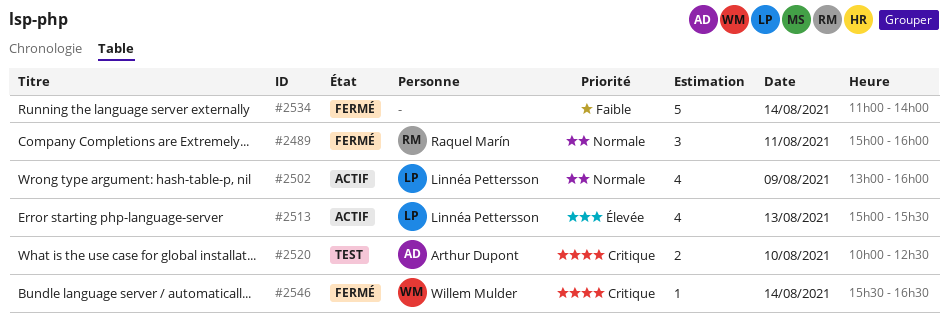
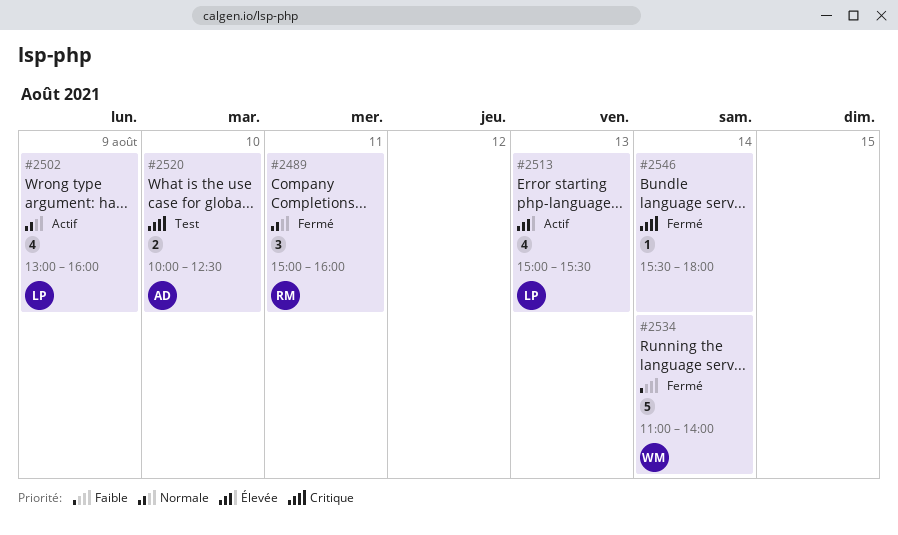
#2534, owner: none -> Willem Mulder
#2546, owner: Willem Mulder -> none
#2546, ends: 16:30 -> 18:00

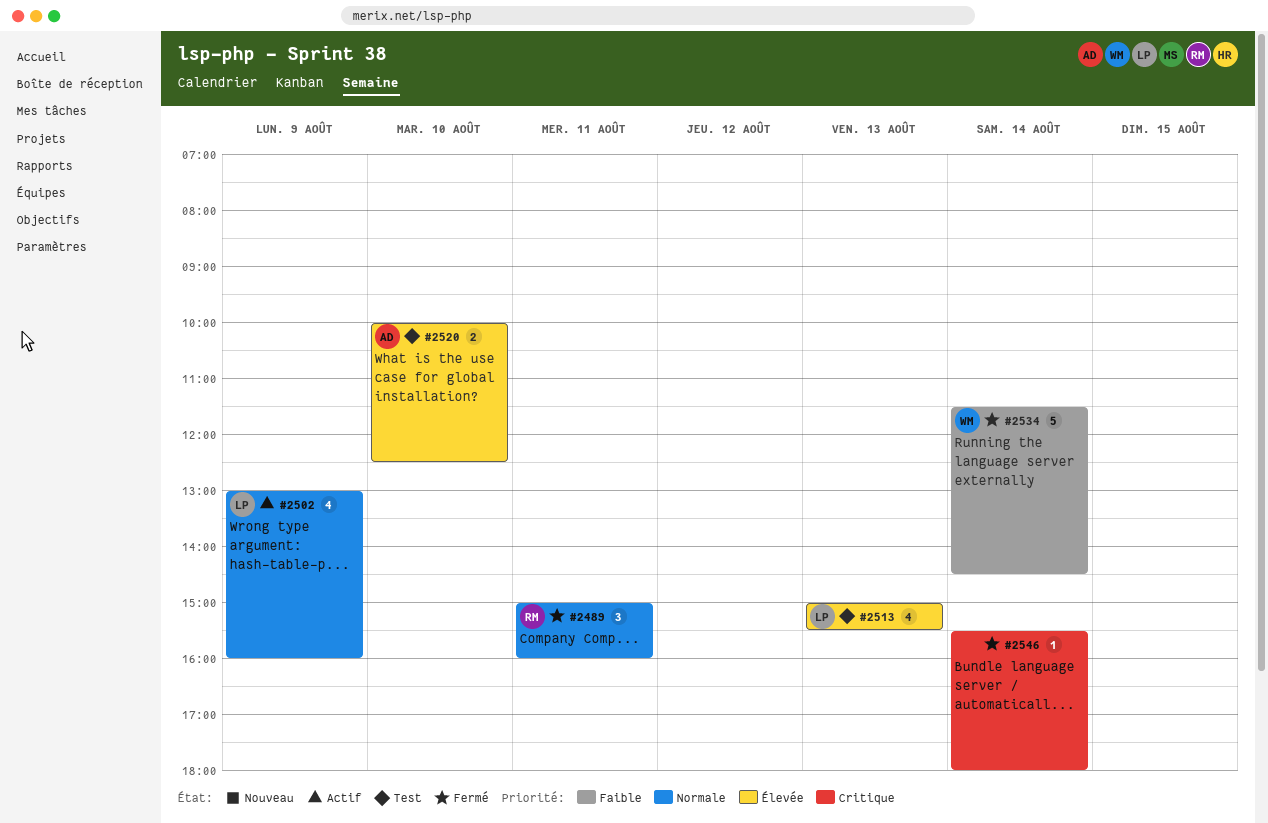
#2513, status: Actif -> Test
#2520, priority: Critique -> Élevée
#2534, begins: 11:00 -> 11:30
#2534, ends: 14:00 -> 14:30

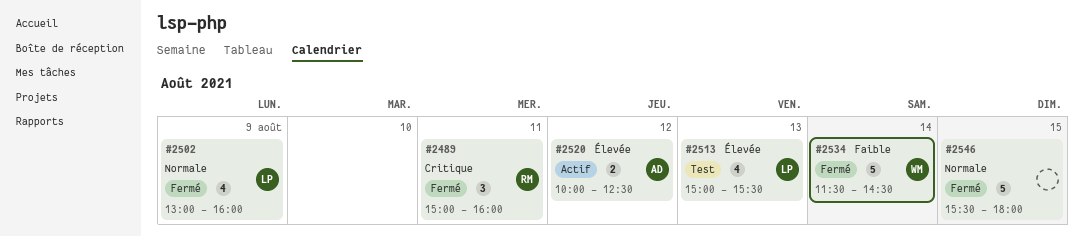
#2489, priority: Normale -> Critique
#2502, status: Actif -> Fermé
#2520, status: Test -> Actif
#2520, day: Aug 10 -> Aug 12
#2546, priority: Critique -> Normale
#2546, estimate: 1 -> 5
#2546, day: Aug 14 -> Aug 15

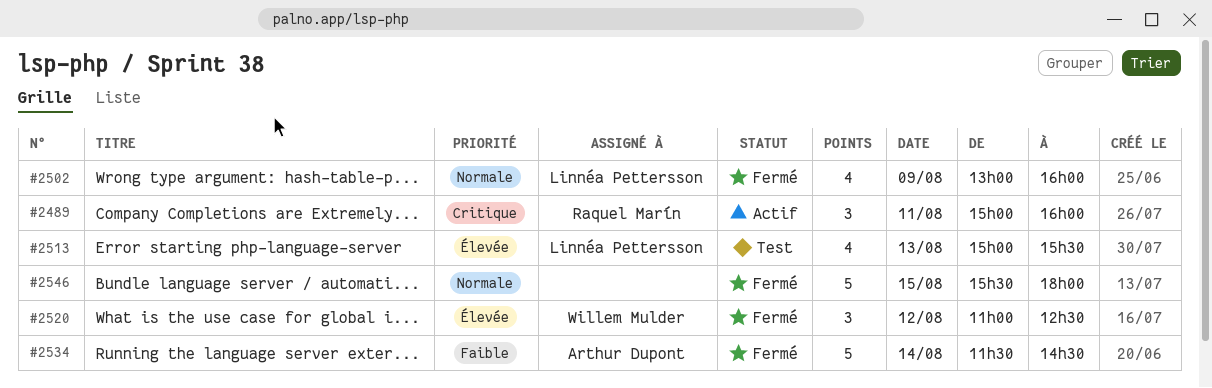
#2489, status: Fermé -> Actif
#2520, status: Actif -> Fermé
#2520, owner: Arthur Dupont -> Willem Mulder
#2520, estimate: 2 -> 3
#2520, begins: 10:00 -> 11:00
#2534, owner: Willem Mulder -> Arthur Dupont

